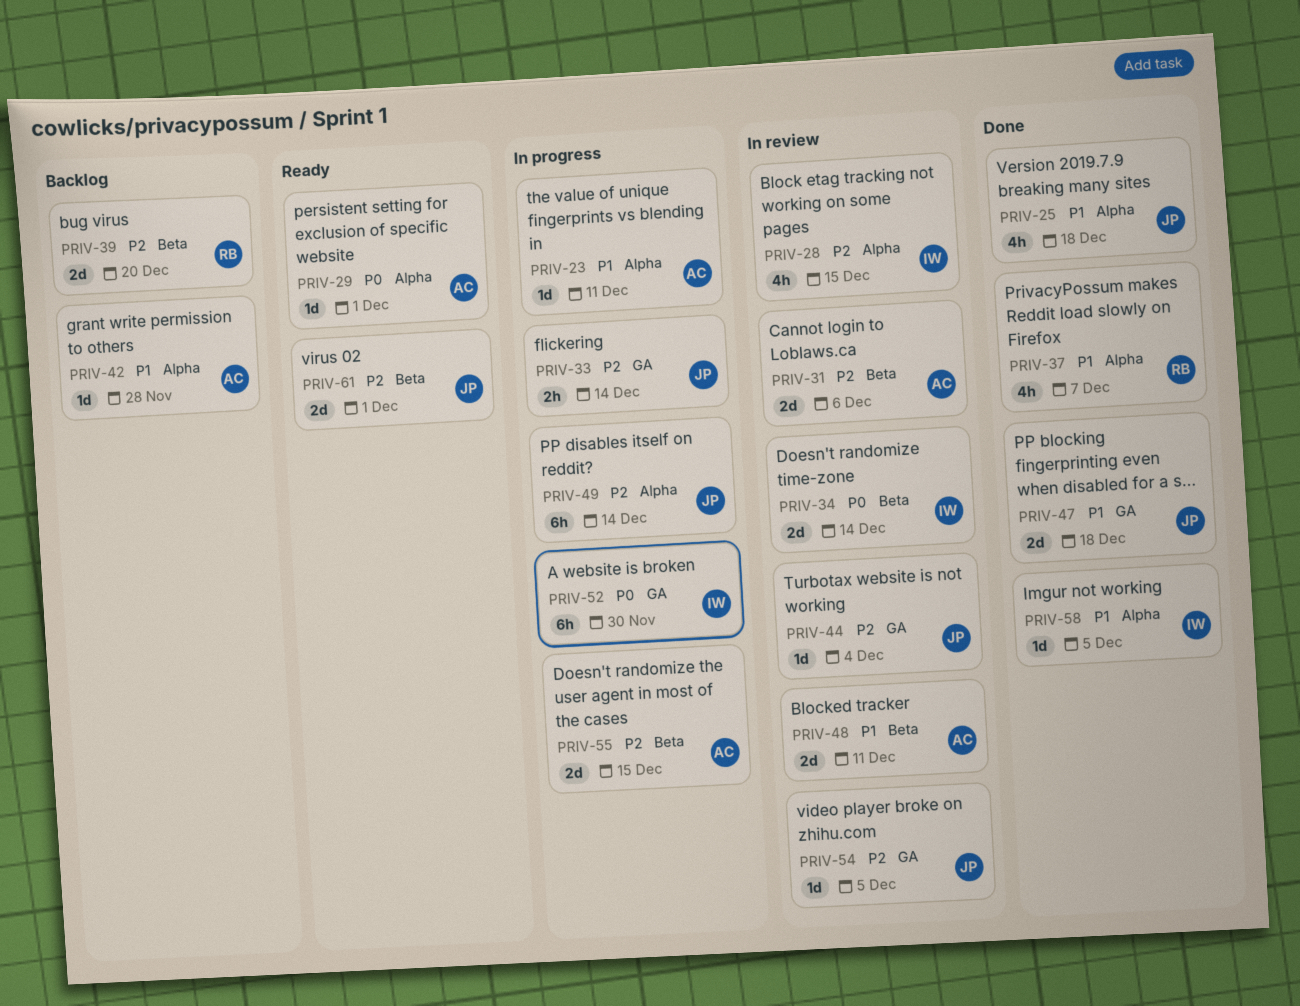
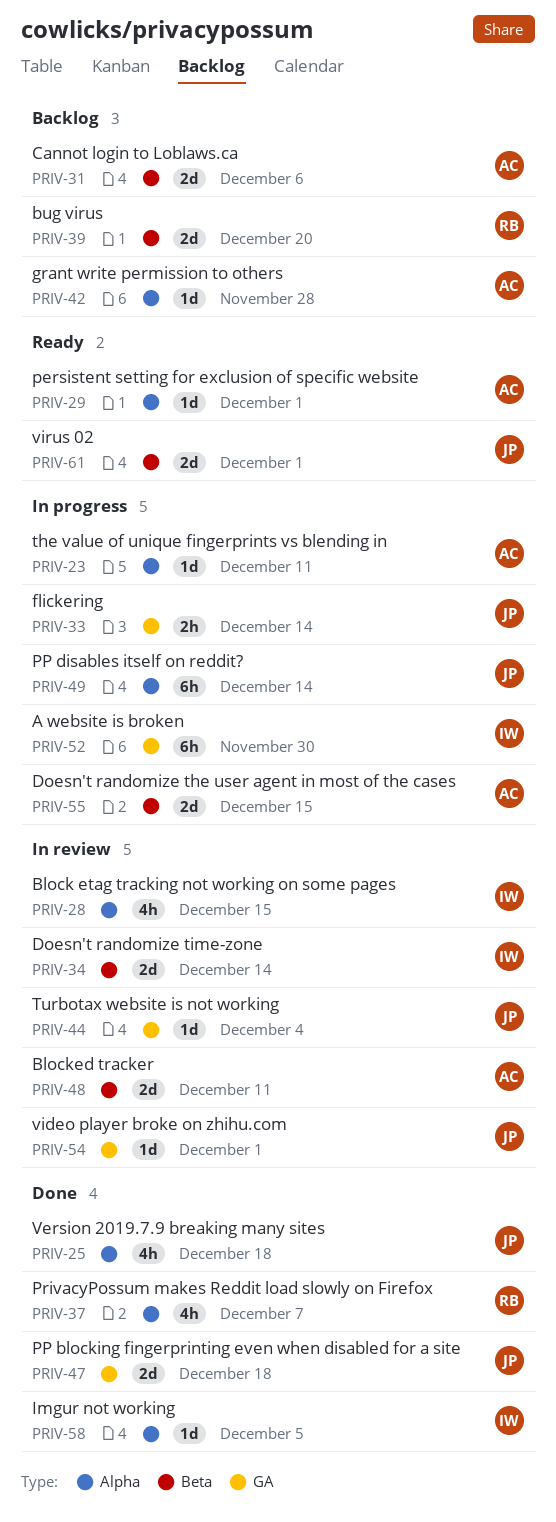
PRIV-31, status: In review -> Backlog
PRIV-54, due: Dec 5 -> Dec 1

